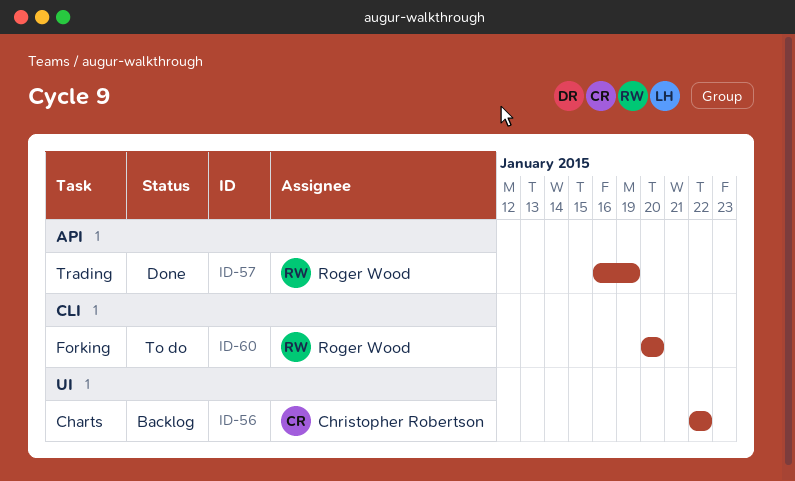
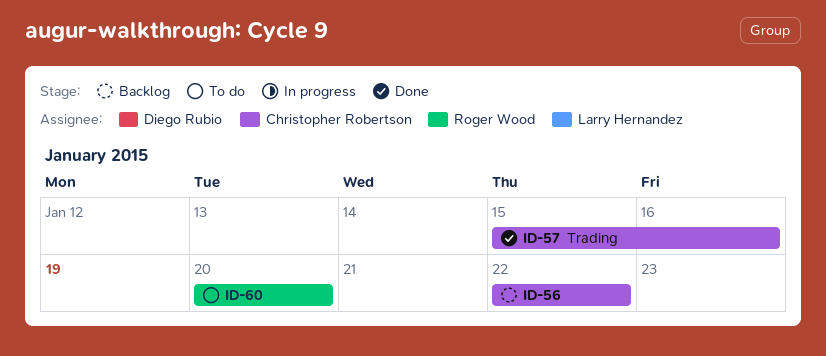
ID-57, owner: Roger Wood -> Christopher Robertson
ID-57, start: Jan 16 -> Jan 15
ID-57, due: Jan 19 -> Jan 16

